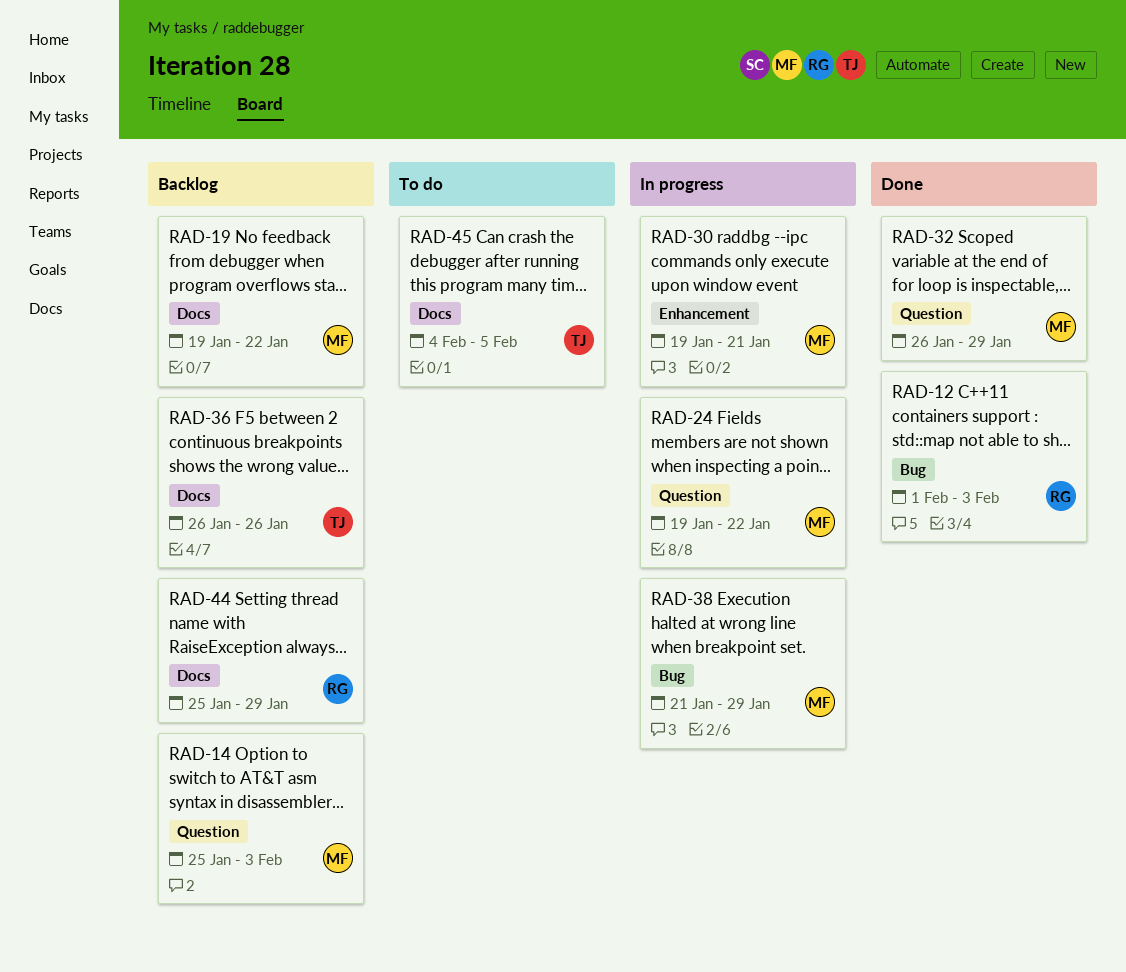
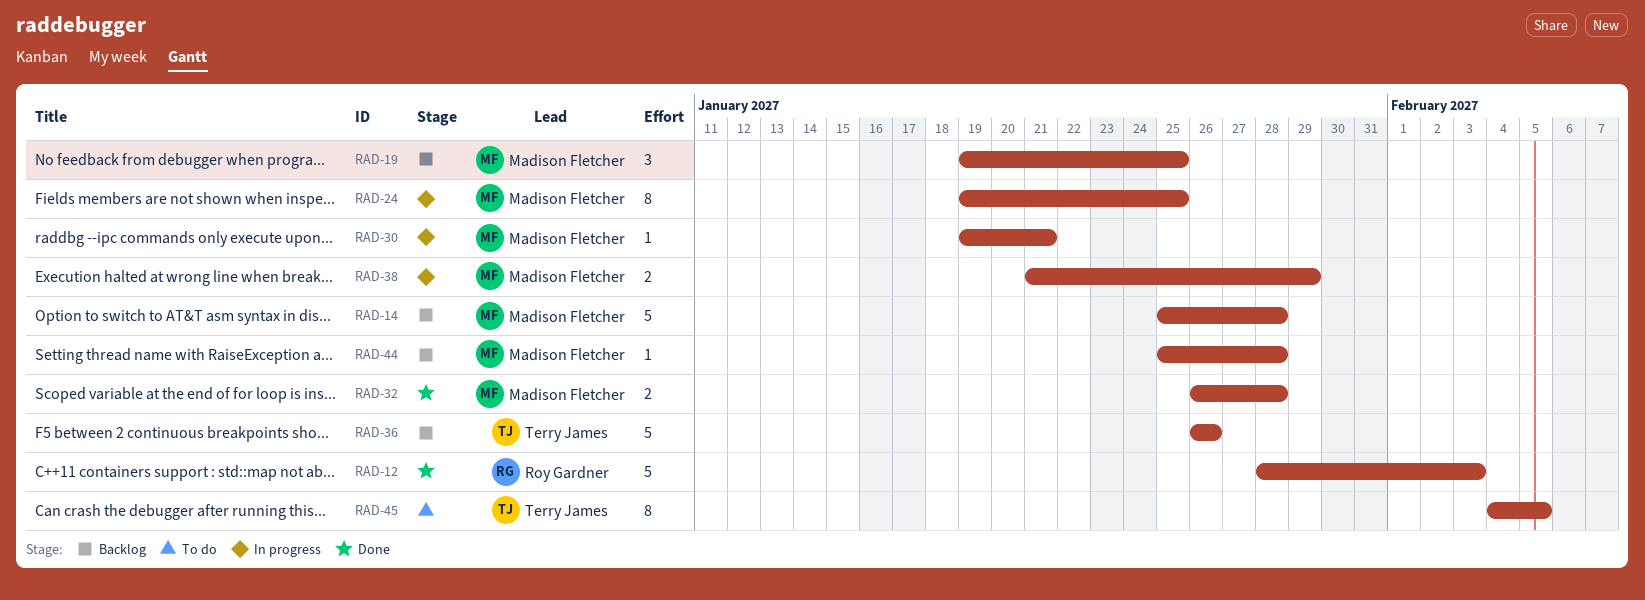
RAD-12, start: Feb 1 -> Jan 28
RAD-14, due: Feb 3 -> Jan 28
RAD-19, due: Jan 22 -> Jan 25
RAD-24, due: Jan 22 -> Jan 25
RAD-32, due: Jan 29 -> Jan 28
RAD-44, owner: Roy Gardner -> Madison Fletcher
RAD-44, due: Jan 29 -> Jan 28

